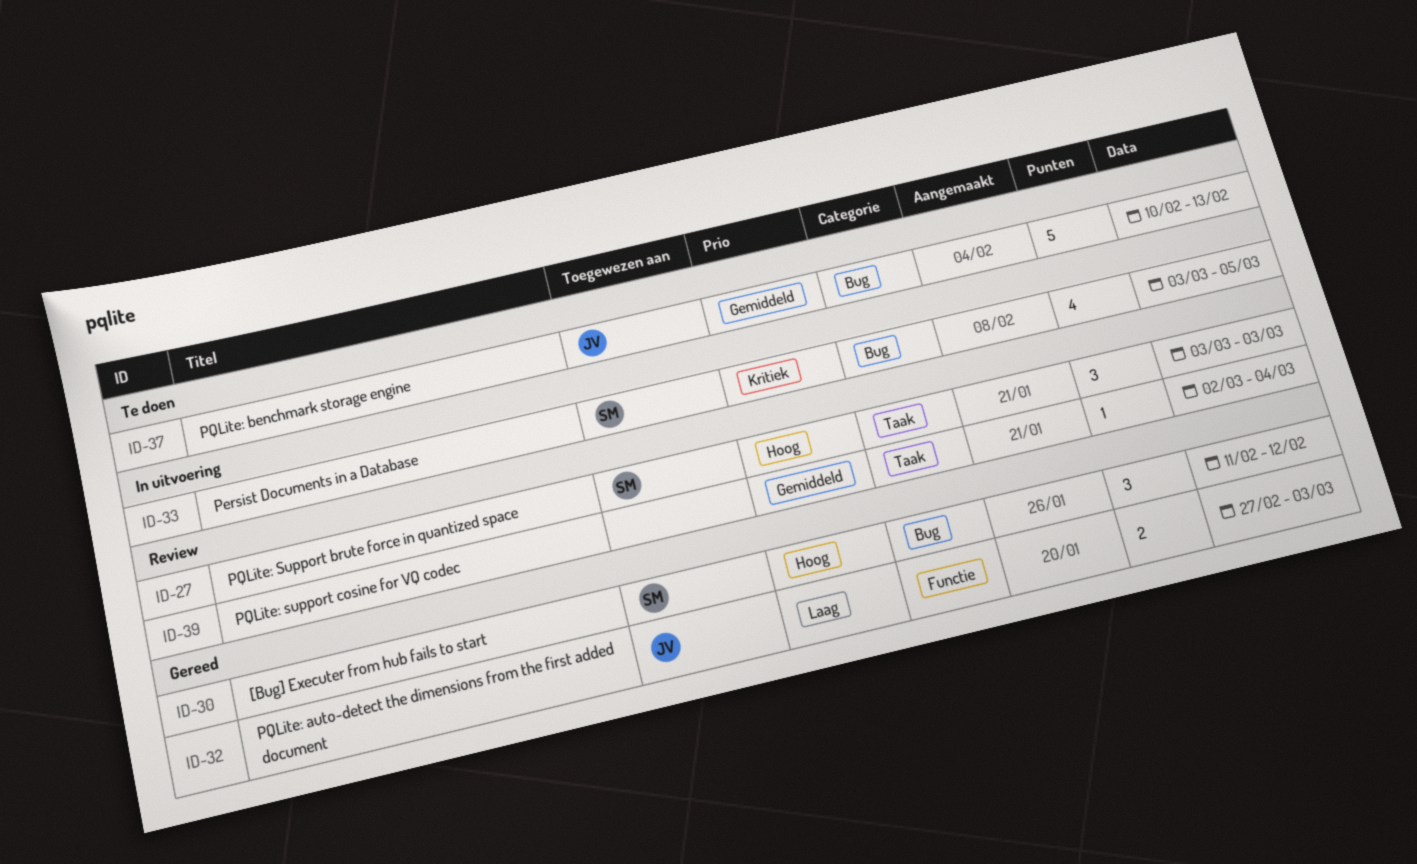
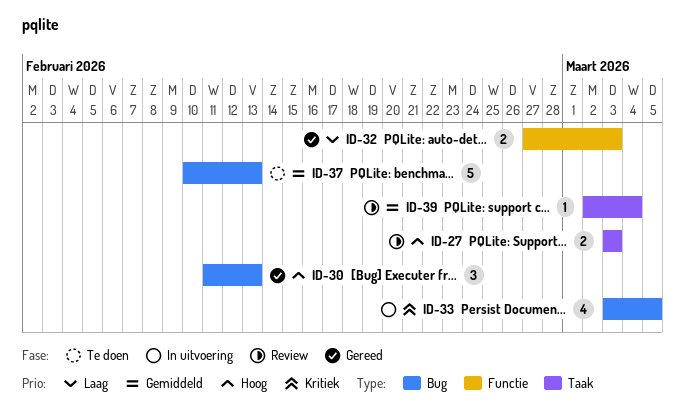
ID-27, estimate: 3 -> 2
ID-30, due: Feb 12 -> Feb 13

